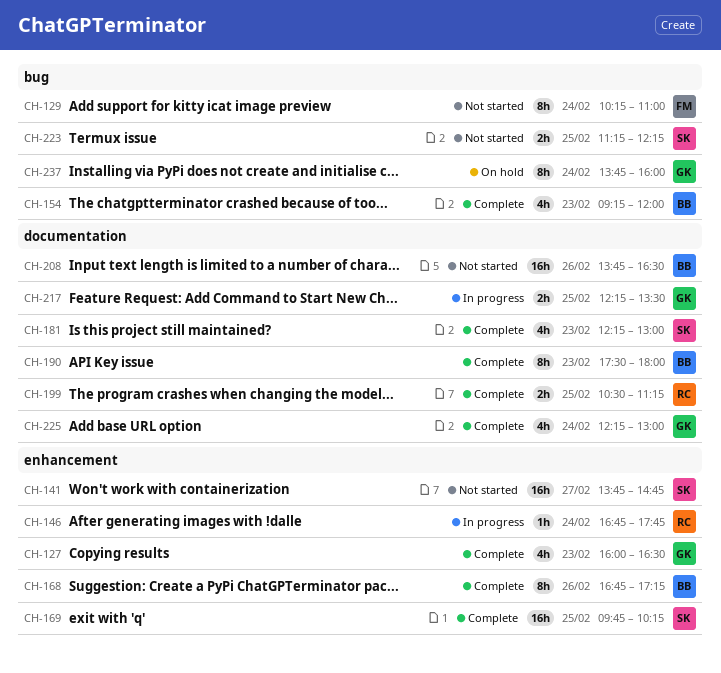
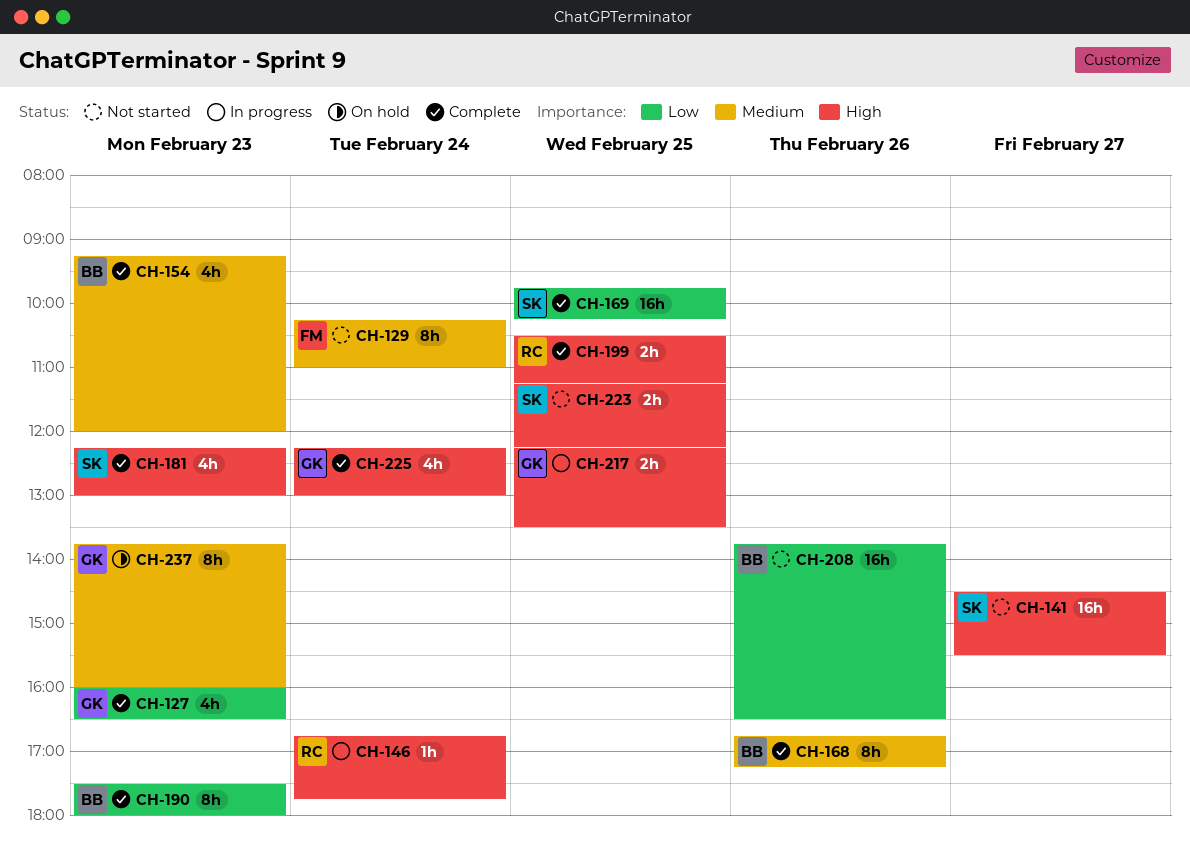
CH-141, begins: 13:45 -> 14:30
CH-141, ends: 14:45 -> 15:30
CH-237, day: Feb 24 -> Feb 23

